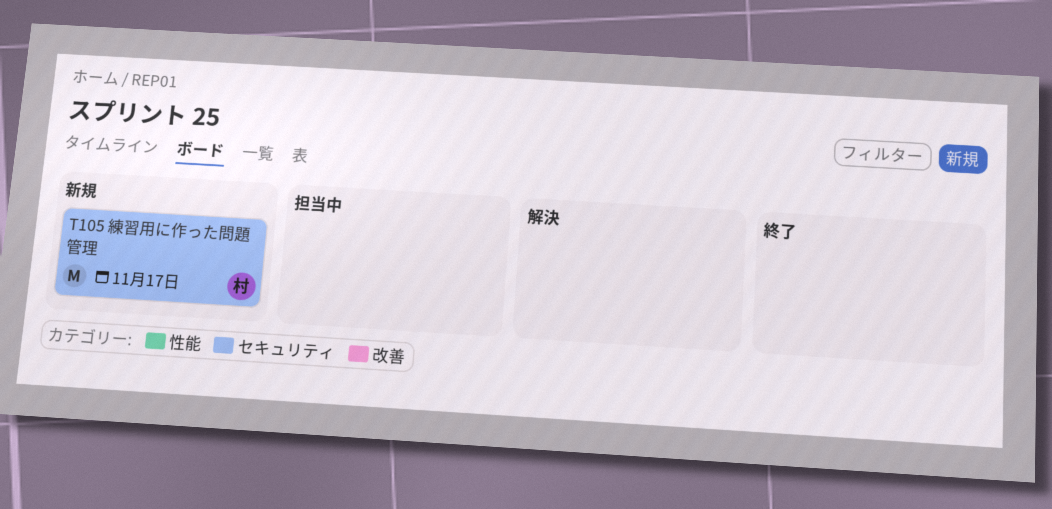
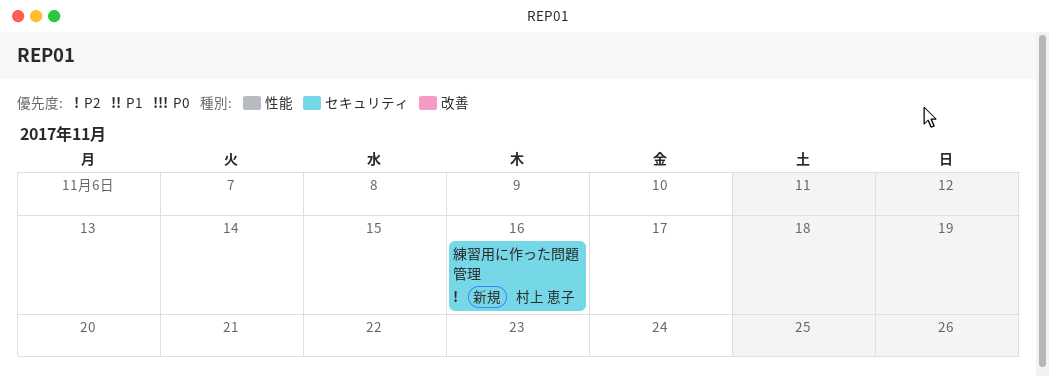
練習用に作った問題管理, due: Nov 17 -> Nov 16

